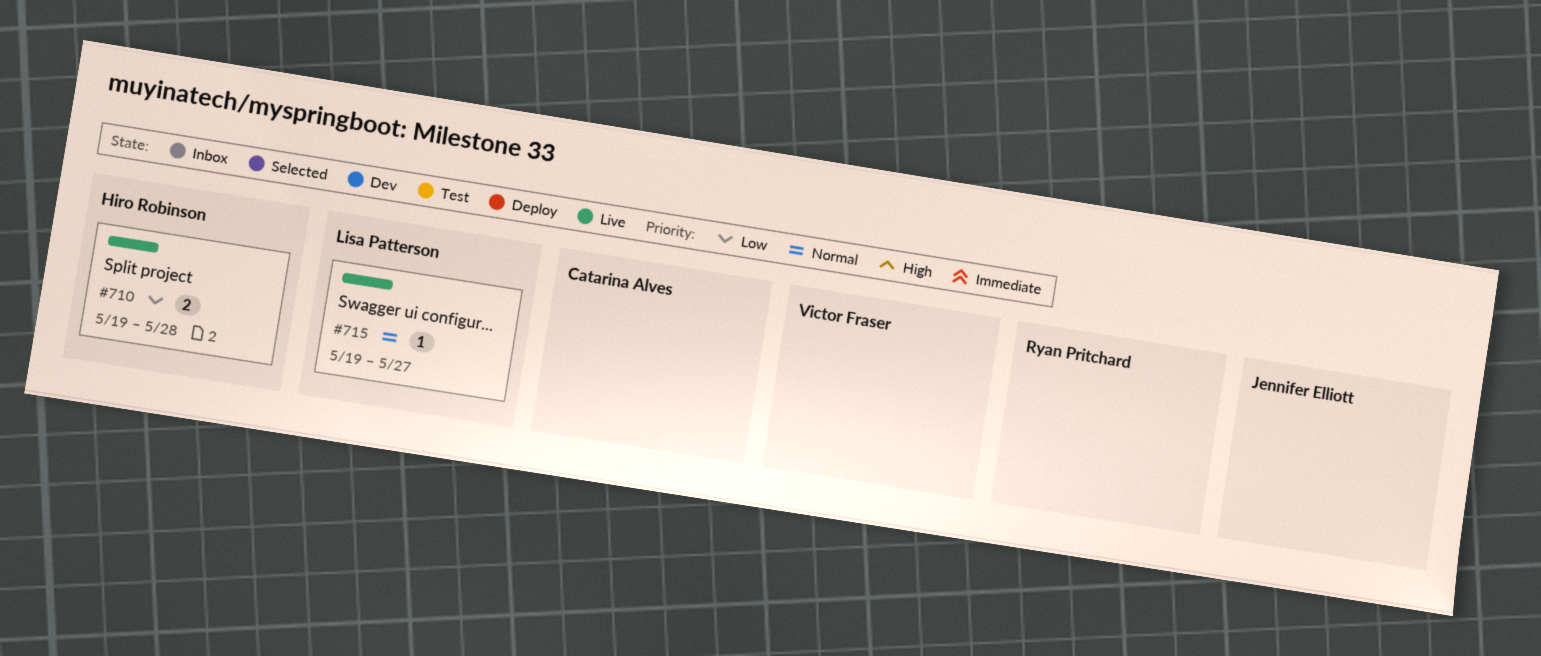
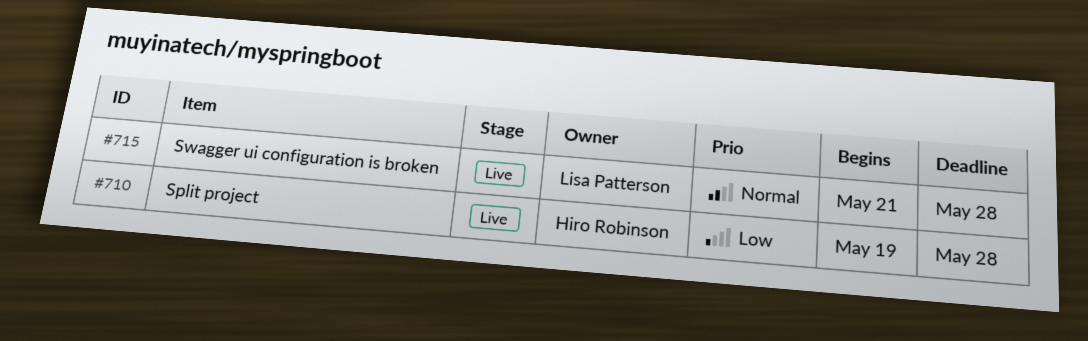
#715, start: May 19 -> May 21
#715, due: May 27 -> May 28

